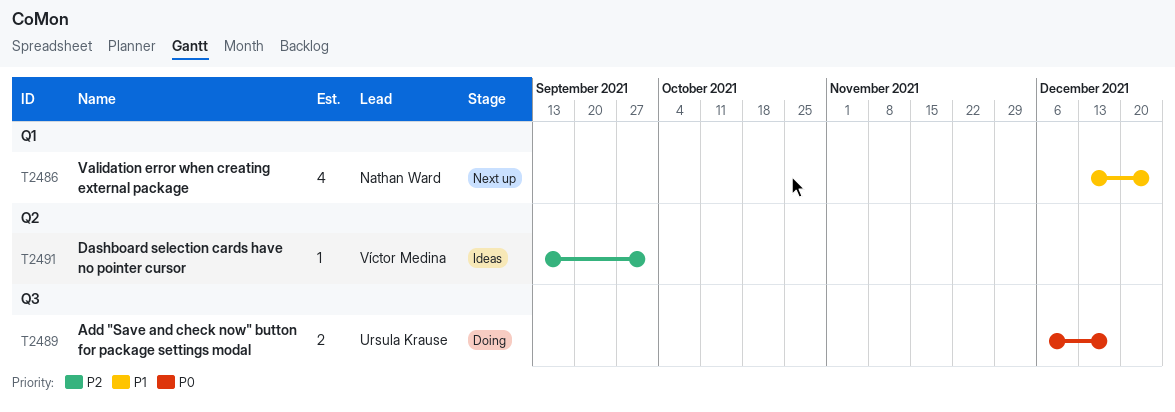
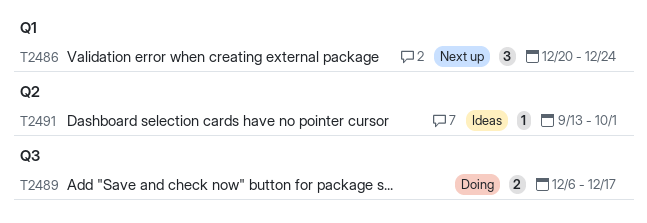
T2486, estimate: 4 -> 3
T2486, start: Dec 13 -> Dec 20

